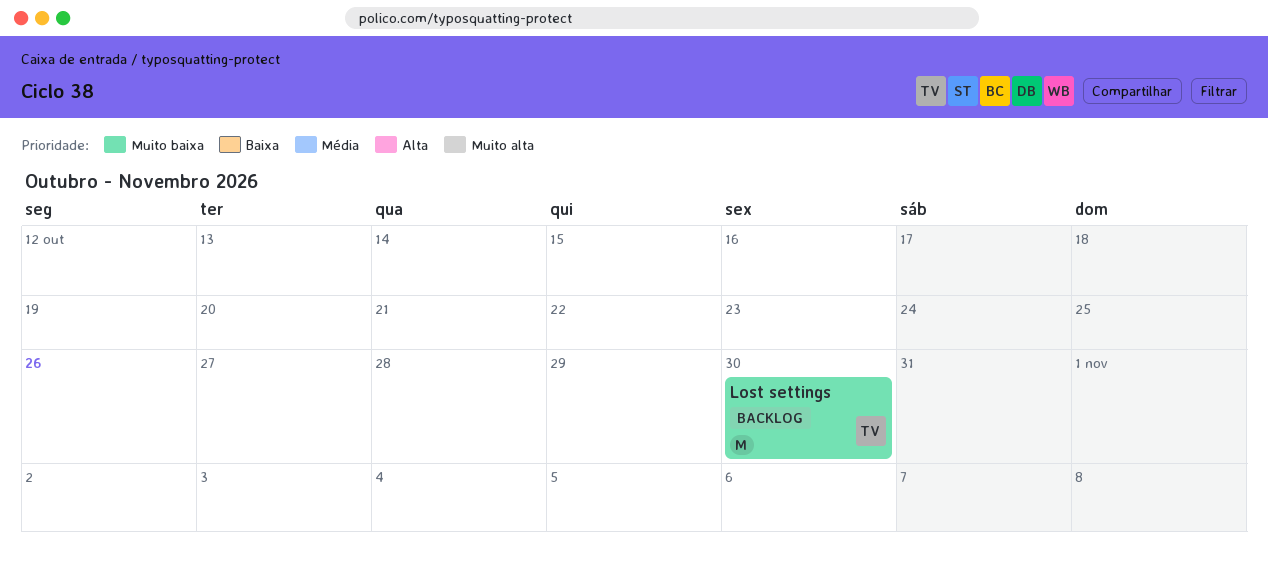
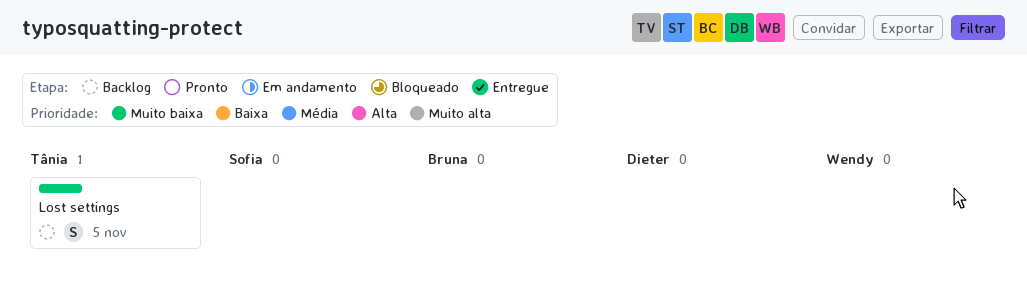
Lost settings, estimate: M -> S
Lost settings, due: Oct 30 -> Nov 5

